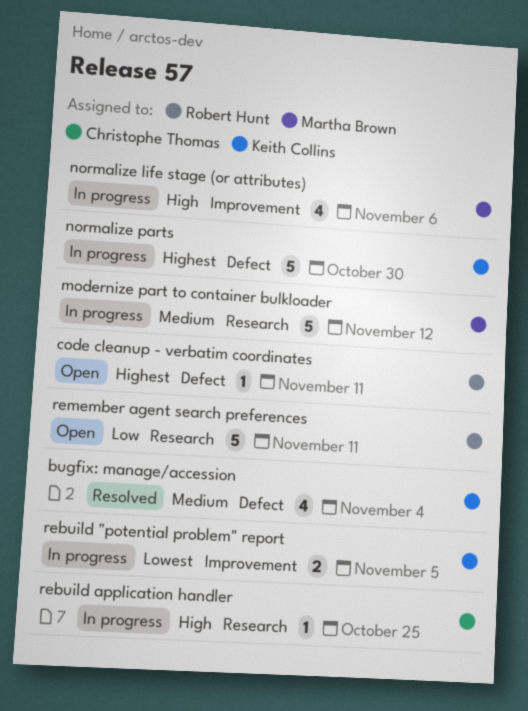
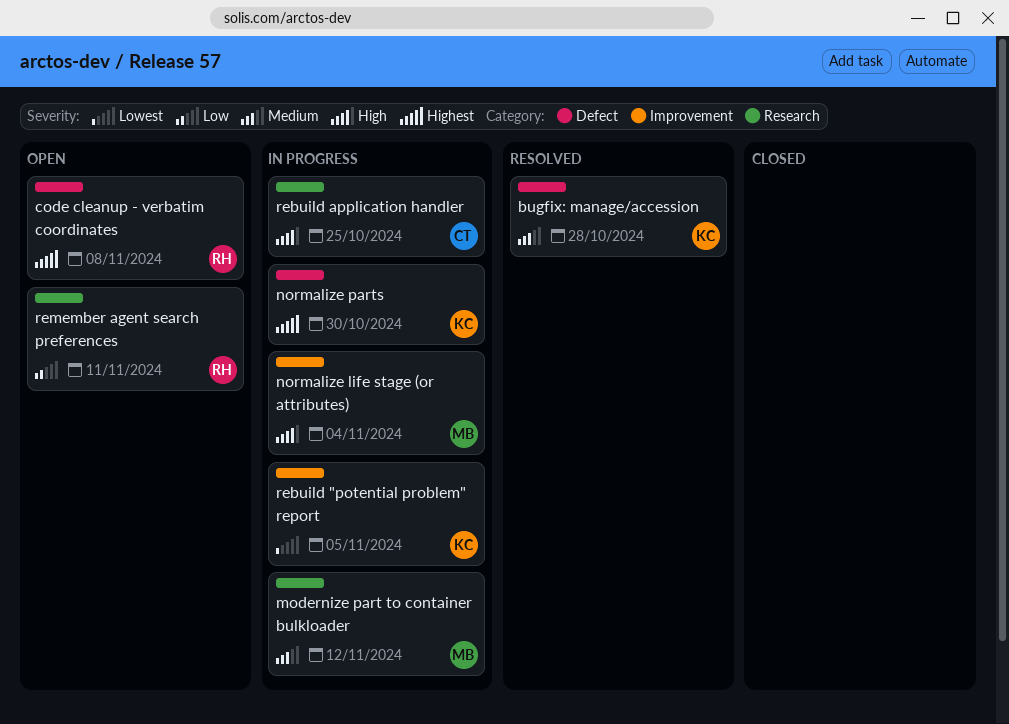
bugfix: manage/accession, due: Nov 4 -> Oct 28
code cleanup - verbatim coordinates, due: Nov 11 -> Nov 8
normalize life stage (or attributes), due: Nov 6 -> Nov 4

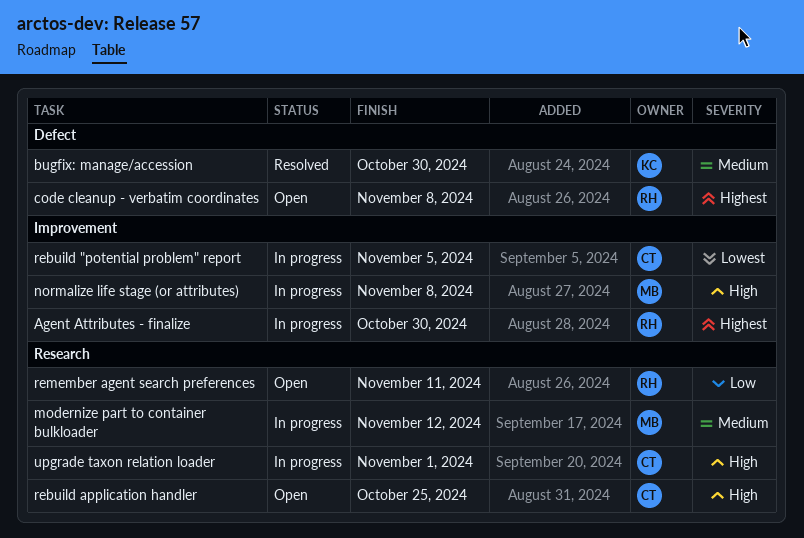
Agent Attributes - finalize: none -> present
bugfix: manage/accession, due: Oct 28 -> Oct 30
normalize life stage (or attributes), due: Nov 4 -> Nov 8
normalize parts: present -> none
rebuild "potential problem" report, owner: KC -> CT
rebuild application handler, status: In progress -> Open
upgrade taxon relation loader: none -> present

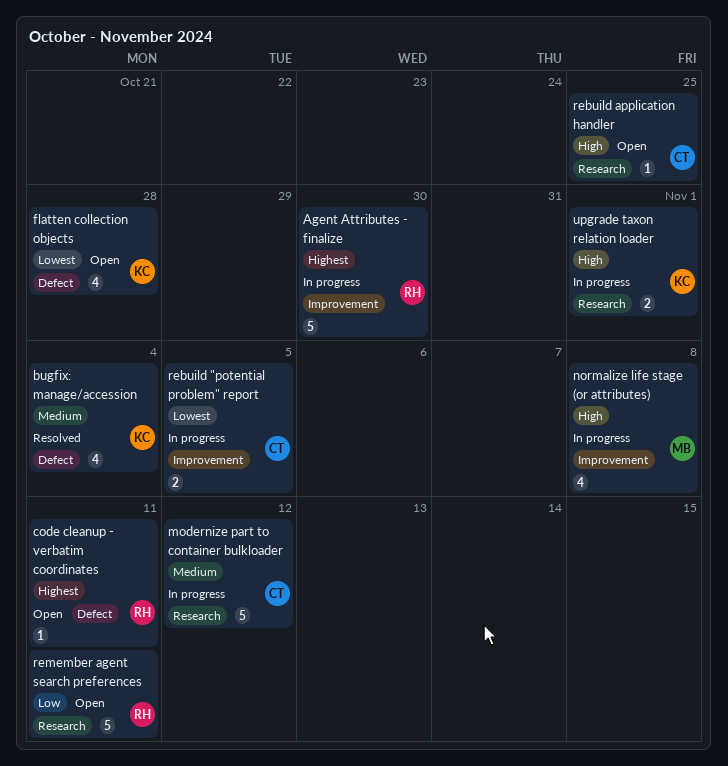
bugfix: manage/accession, due: Oct 30 -> Nov 4
code cleanup - verbatim coordinates, due: Nov 8 -> Nov 11
flatten collection objects: none -> present
modernize part to container bulkloader, owner: MB -> CT
upgrade taxon relation loader, owner: CT -> KC

